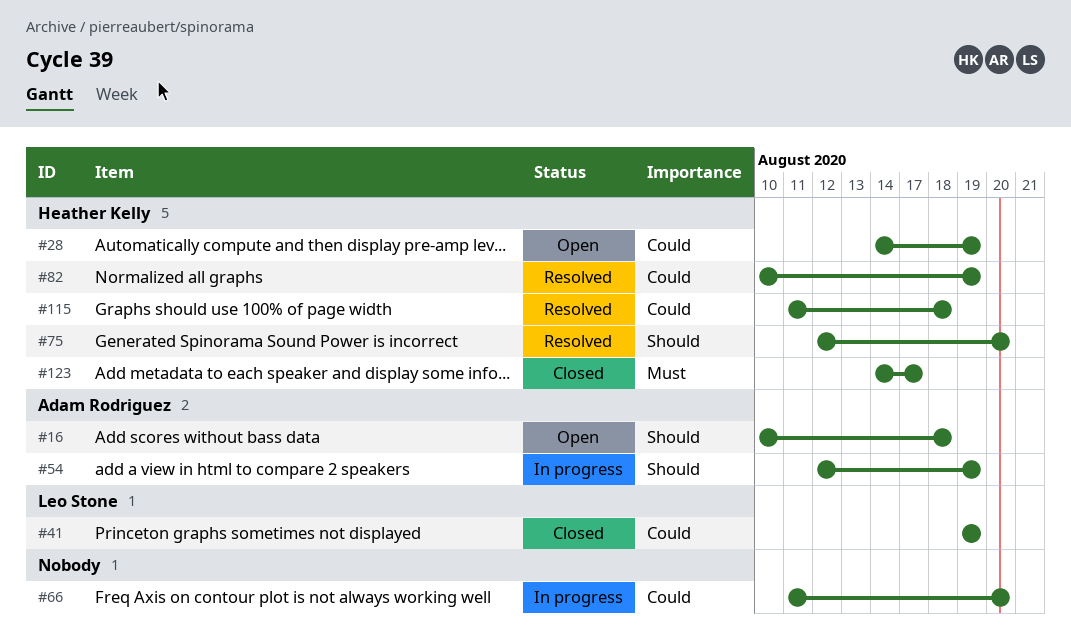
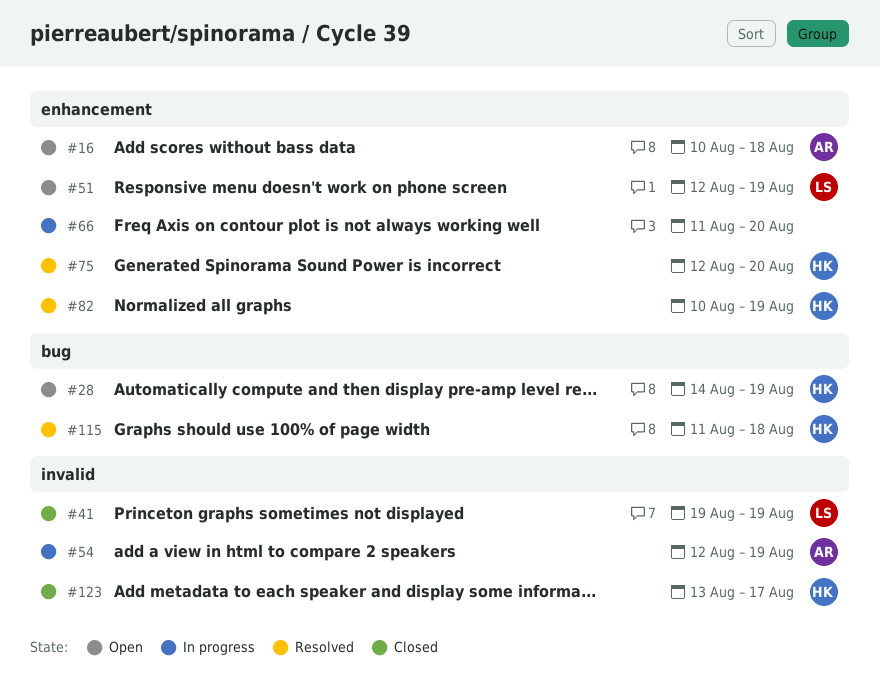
#51: none -> present
#123, start: Aug 14 -> Aug 13

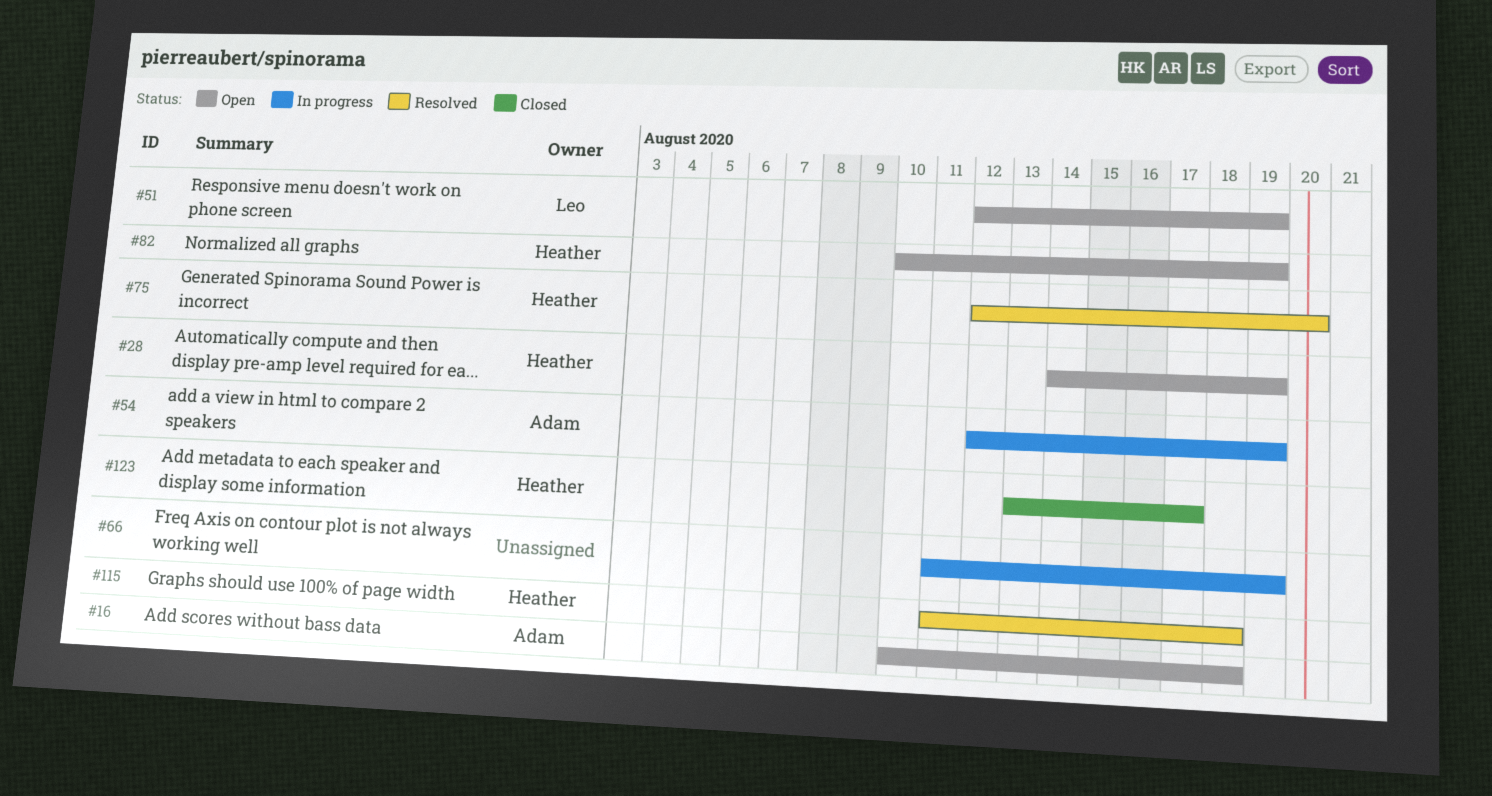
#41: present -> none
#66, due: Aug 20 -> Aug 19
#82, status: Resolved -> Open

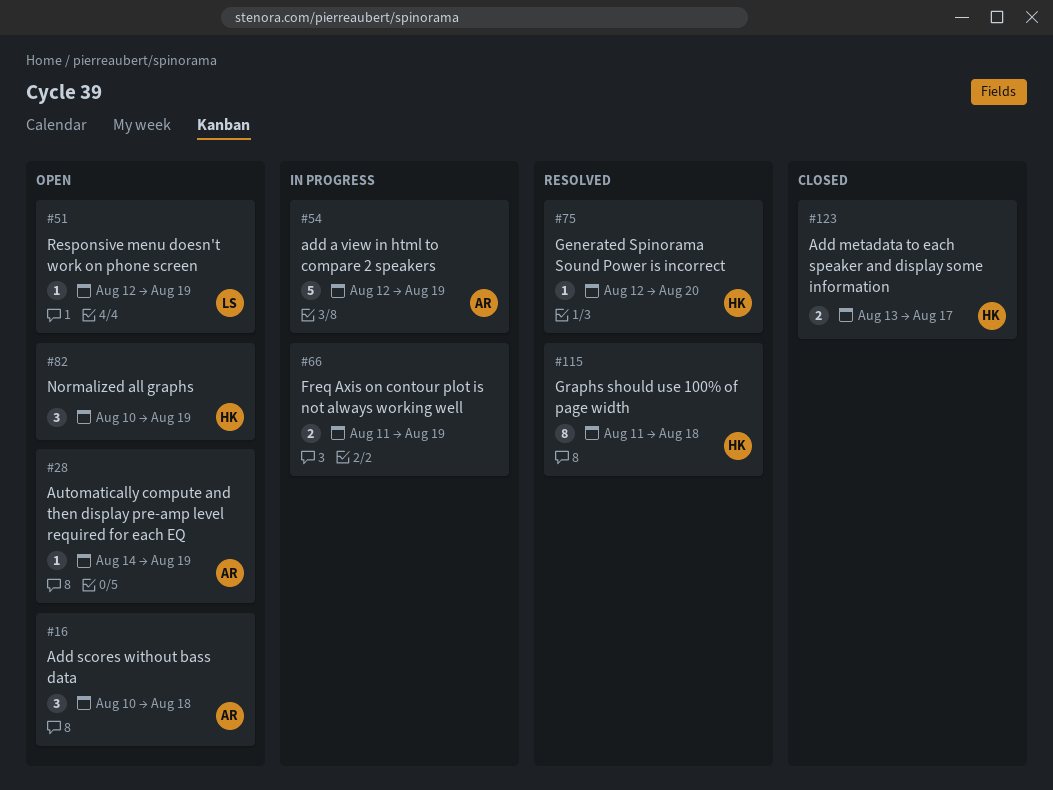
#28, owner: Heather -> Adam

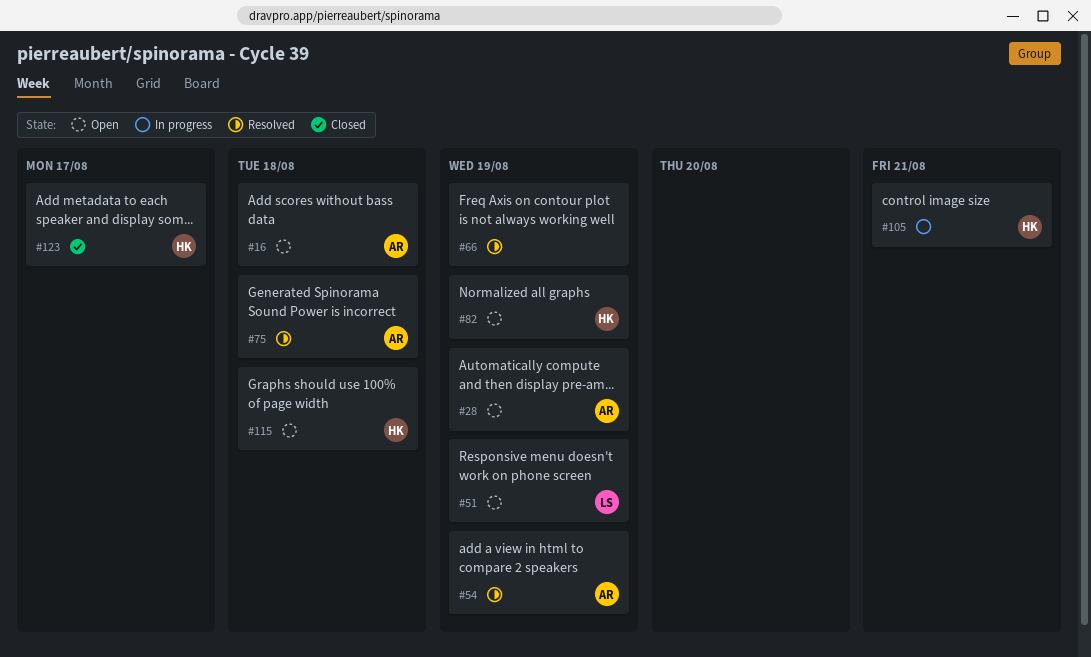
#54, status: In progress -> Resolved
#66, status: In progress -> Resolved
#75, owner: HK -> AR
#75, due: Aug 20 -> Aug 18
#105: none -> present
#115, status: Resolved -> Open

